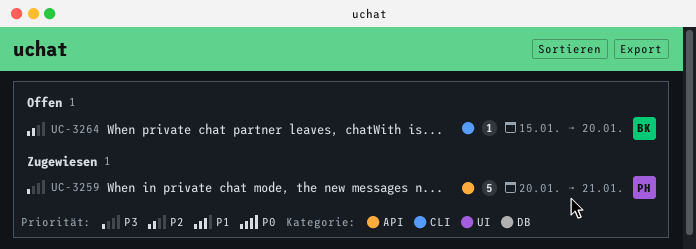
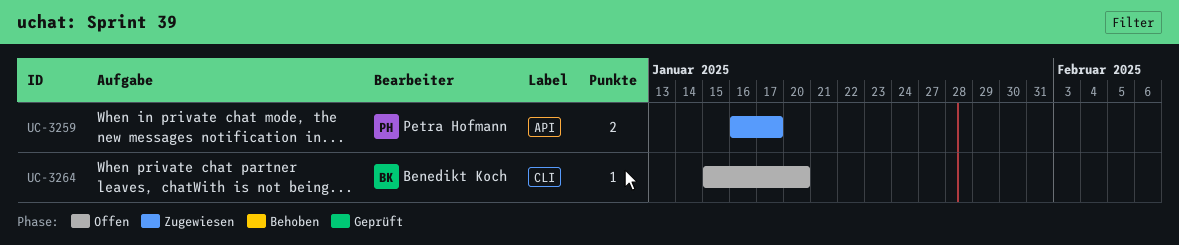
UC-3259, estimate: 5 -> 2
UC-3259, start: Jan 20 -> Jan 16
UC-3259, due: Jan 21 -> Jan 17

